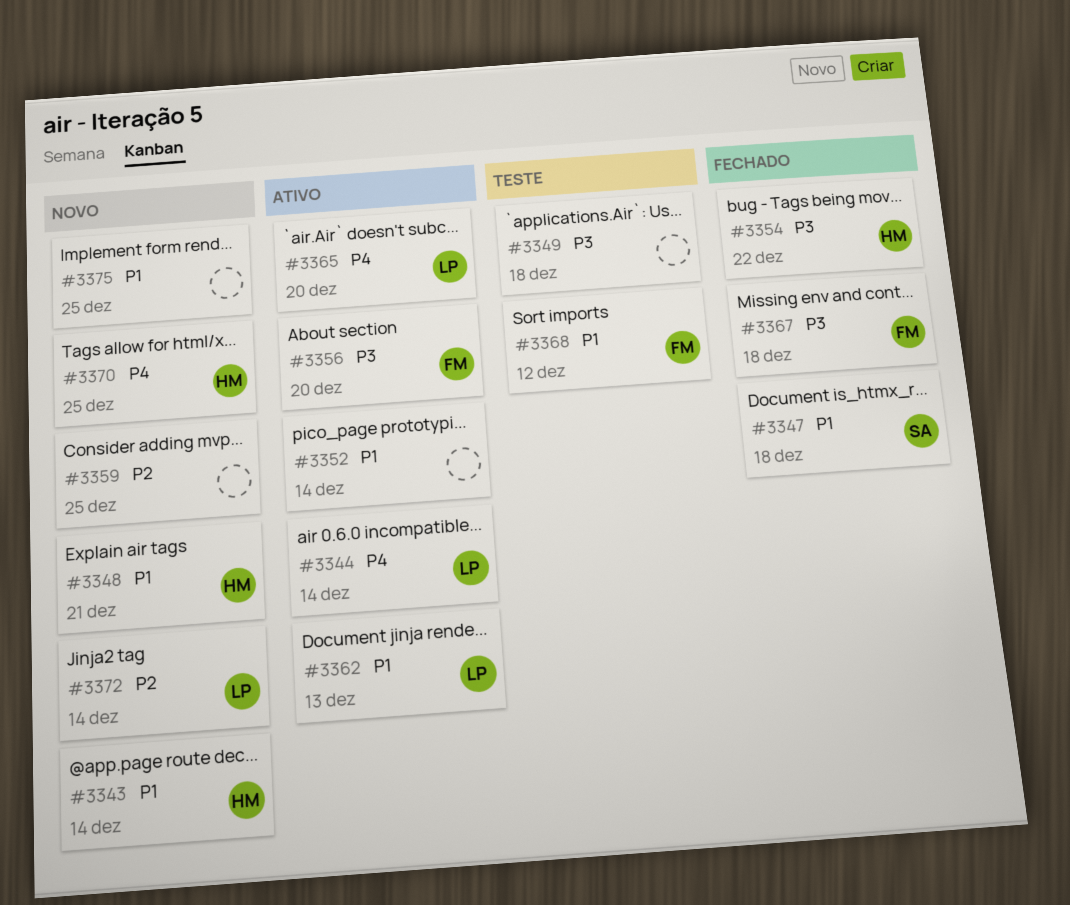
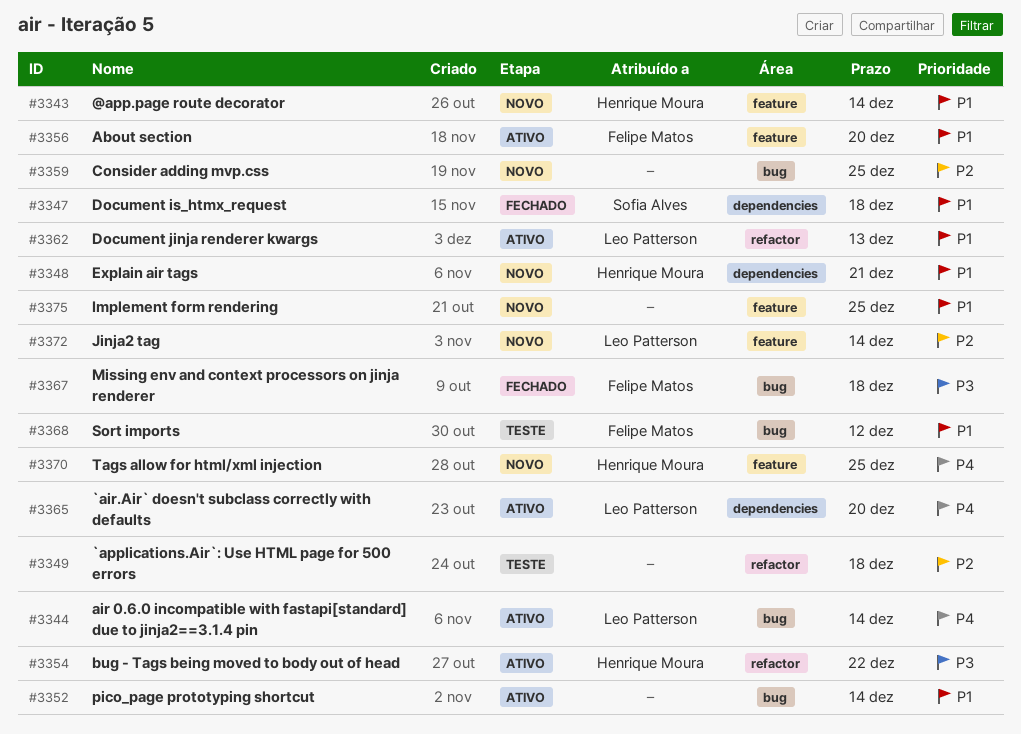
#3349, priority: P3 -> P2
#3354, status: Fechado -> Ativo
#3356, priority: P3 -> P1

